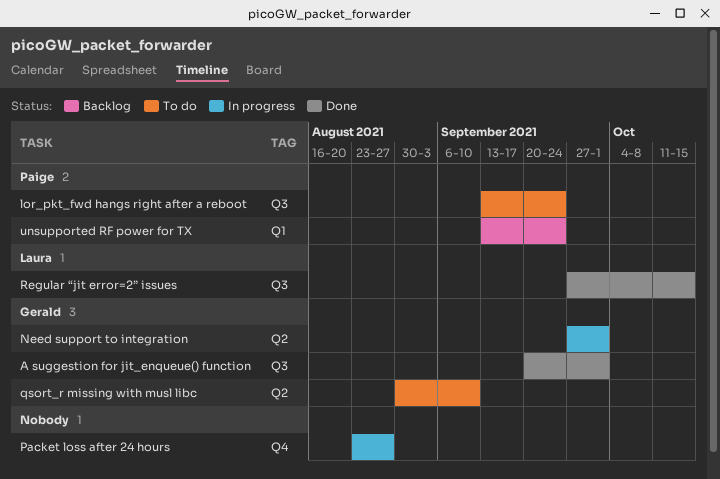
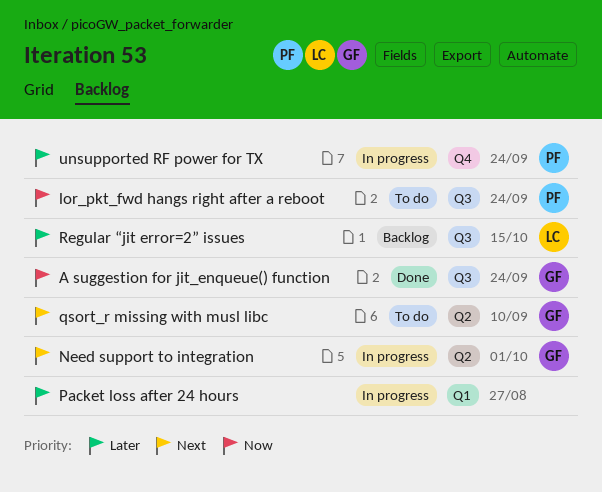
A suggestion for jit_enqueue() function, due: Oct 1 -> Sep 24
Packet loss after 24 hours, label: Q4 -> Q1
Regular “jit error=2” issues, status: Done -> Backlog
unsupported RF power for TX, status: Backlog -> In progress
unsupported RF power for TX, label: Q1 -> Q4

